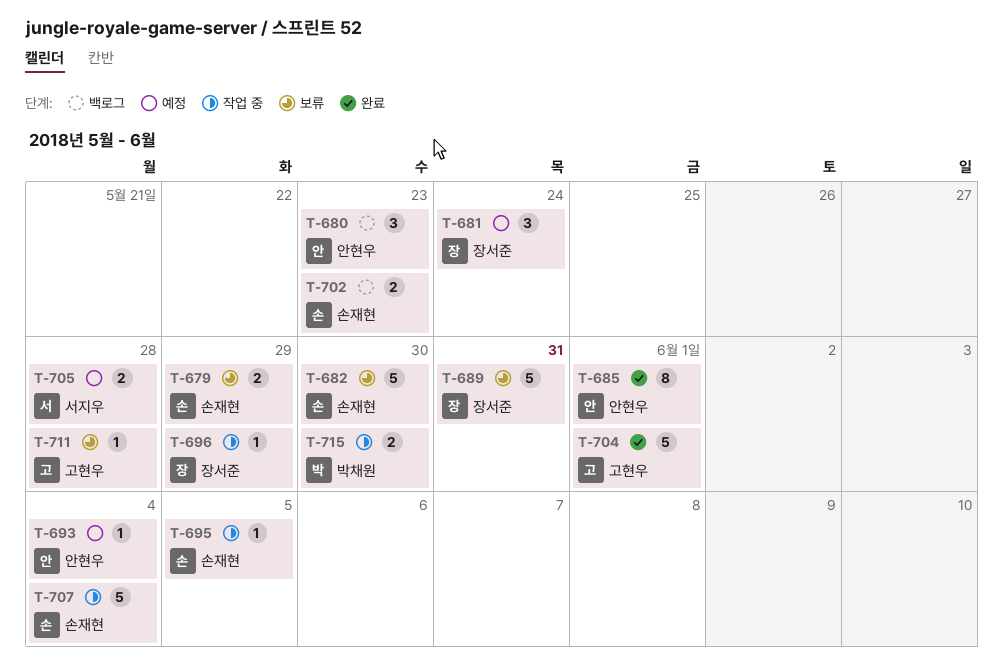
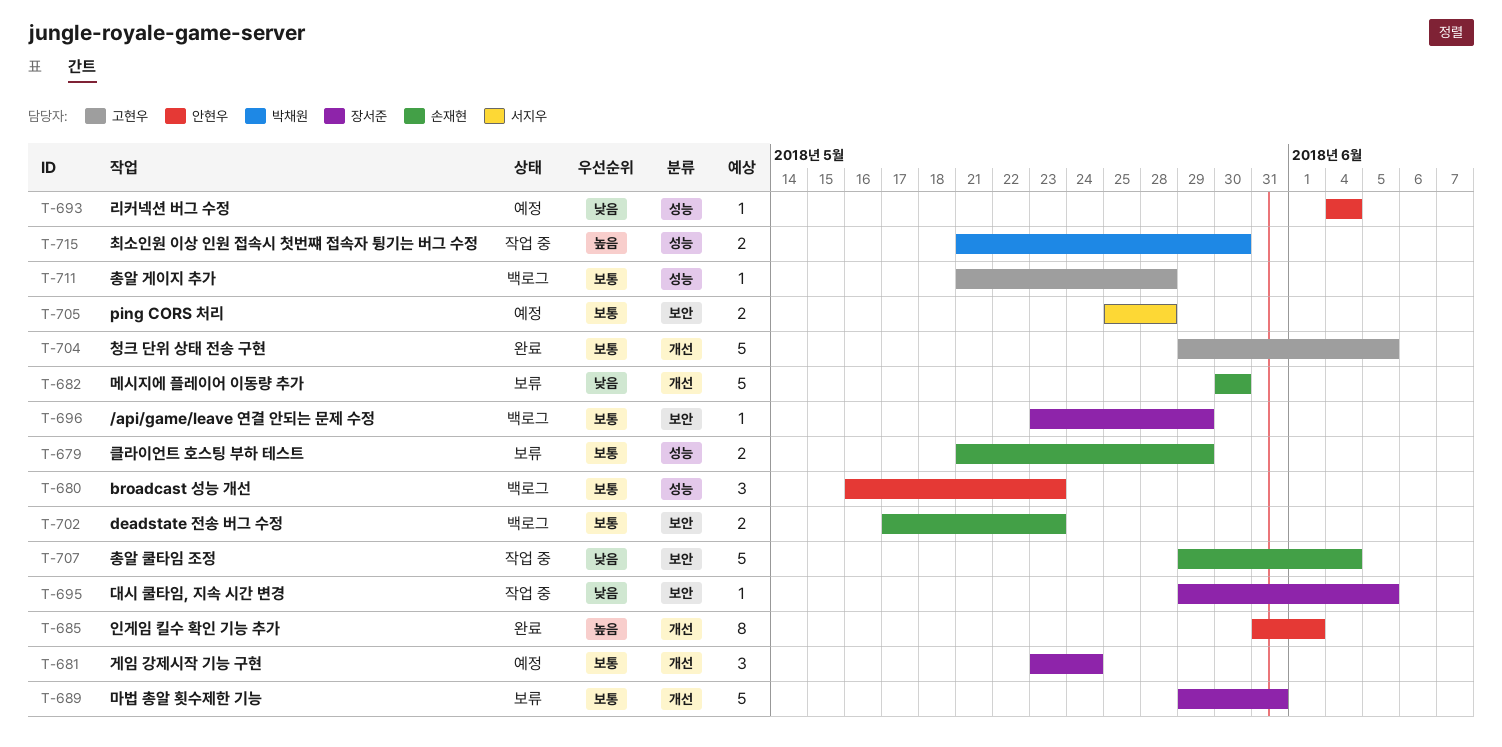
T-695, owner: 손재현 -> 장서준
T-696, status: 작업 중 -> 백로그
T-704, due: Jun 1 -> Jun 5
T-711, status: 보류 -> 백로그

